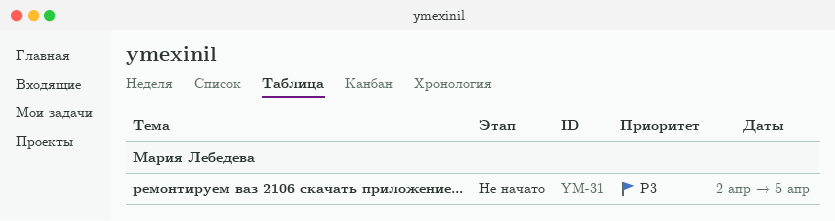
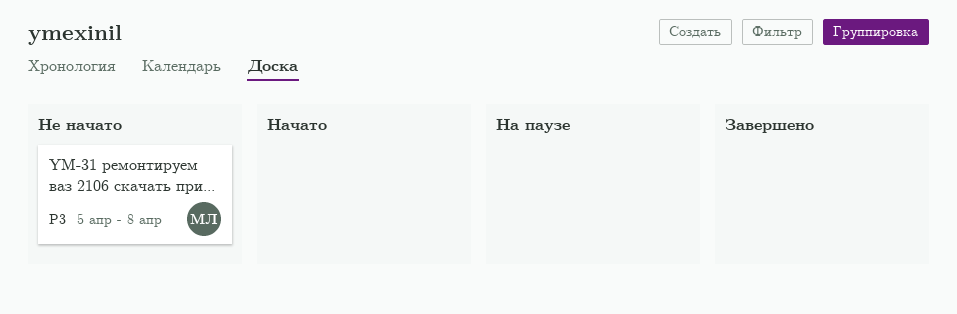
YM-31, start: Apr 2 -> Apr 5
YM-31, due: Apr 5 -> Apr 8

